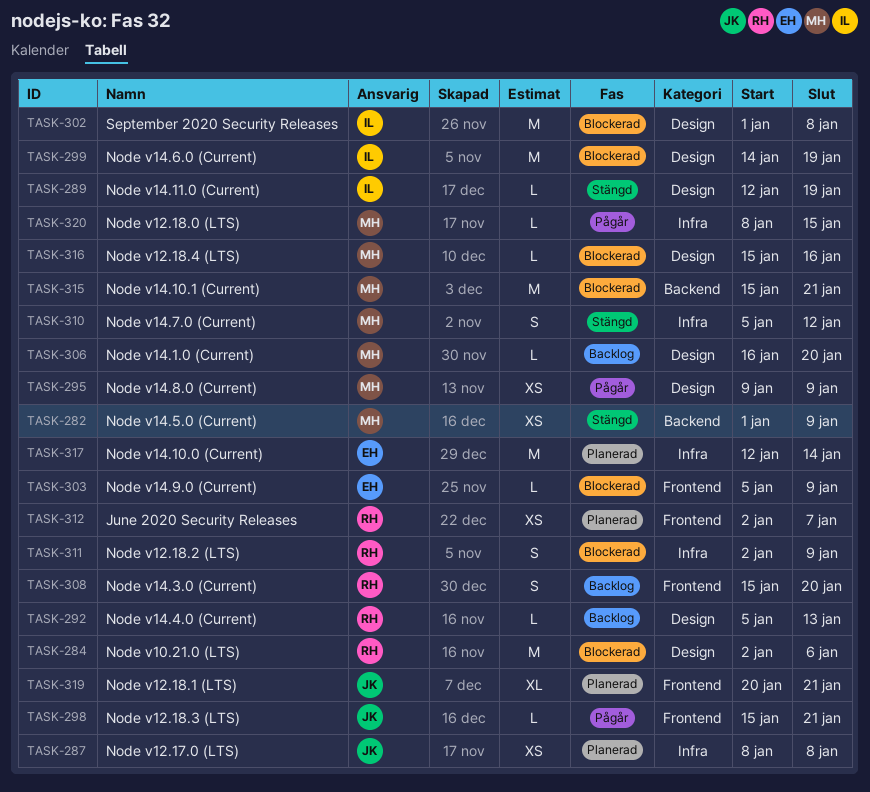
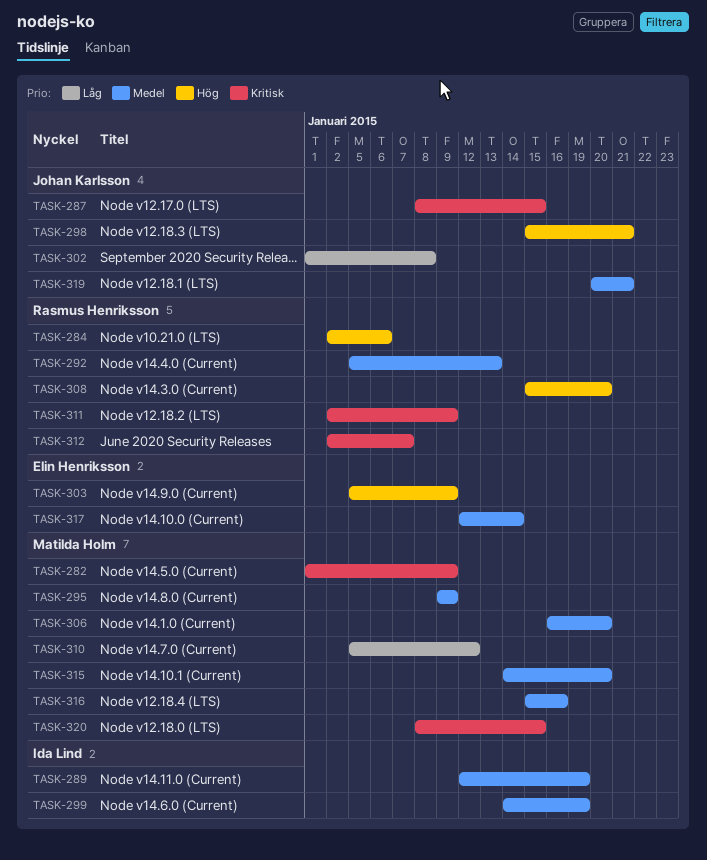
TASK-287, due: Jan 8 -> Jan 15
TASK-302, owner: Ida Lind -> Johan Karlsson
TASK-315, start: Jan 15 -> Jan 14
TASK-315, due: Jan 21 -> Jan 20

